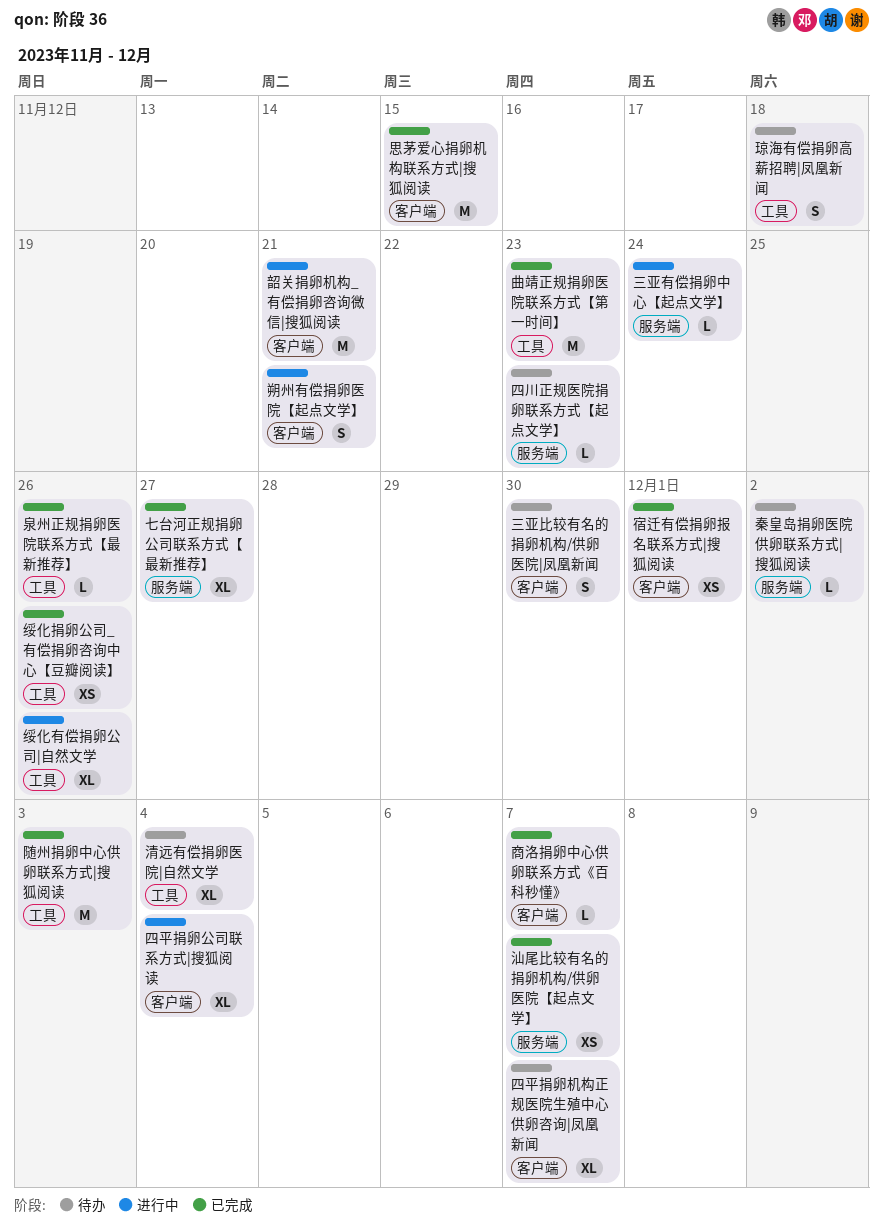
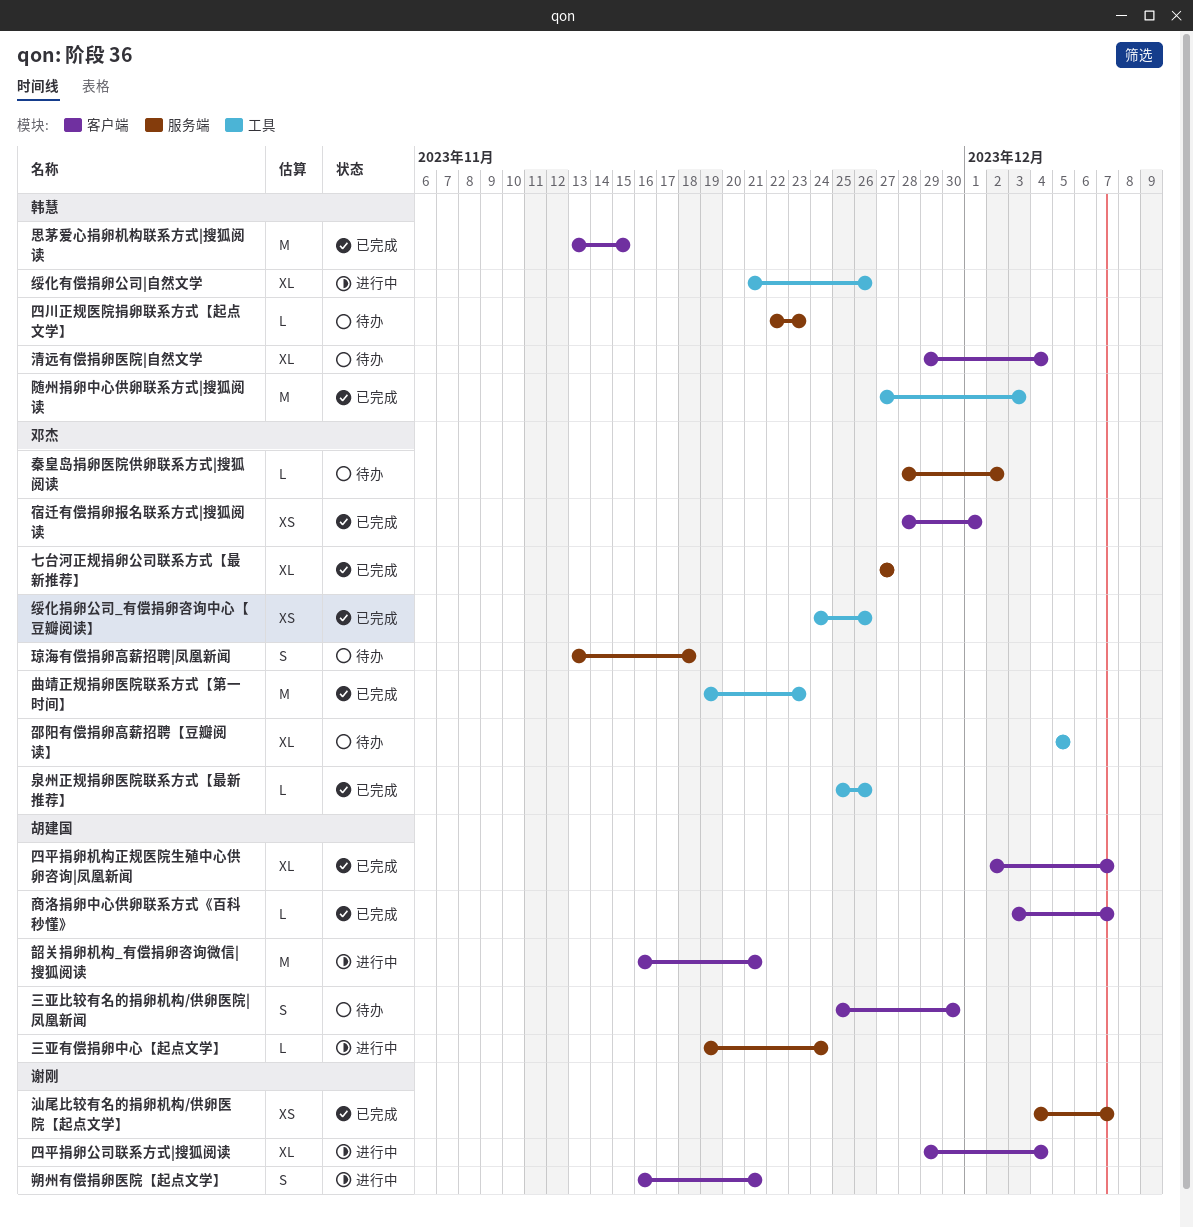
四平捐卵机构正规医院生殖中心供卵咨询|凤凰新闻, status: 待办 -> 已完成
清远有偿捐卵医院|自然文学, label: 工具 -> 客户端
琼海有偿捐卵高薪招聘|凤凰新闻, label: 工具 -> 服务端
邵阳有偿捐卵高薪招聘【豆瓣阅读】: none -> present

